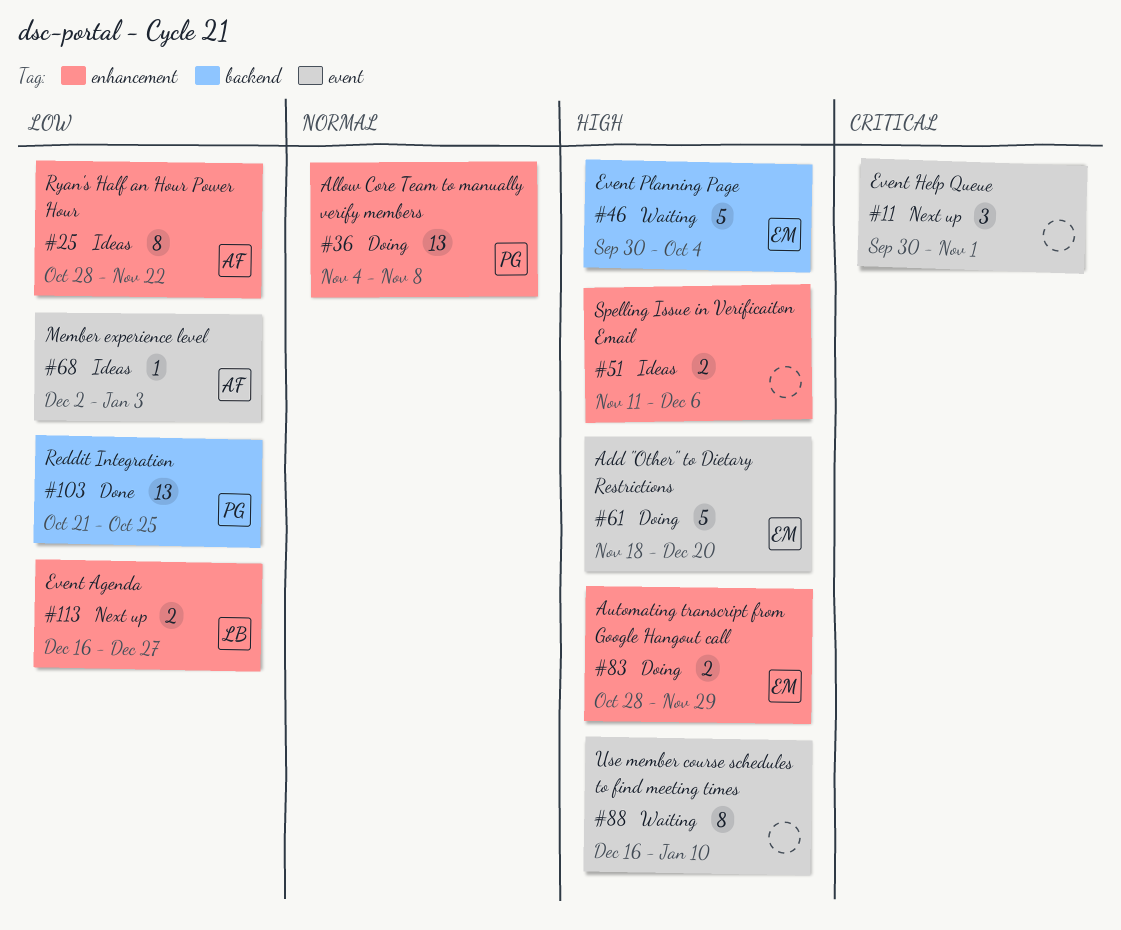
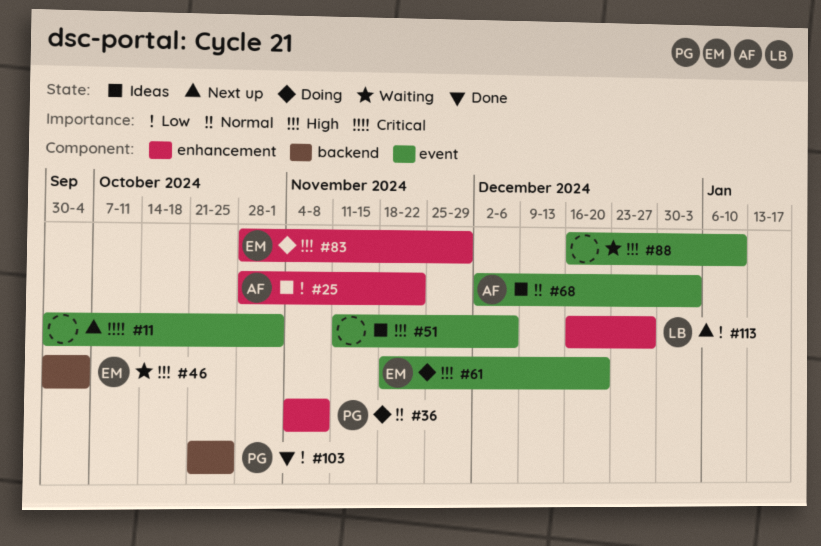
#51, label: enhancement -> event
#68, priority: Low -> Normal

